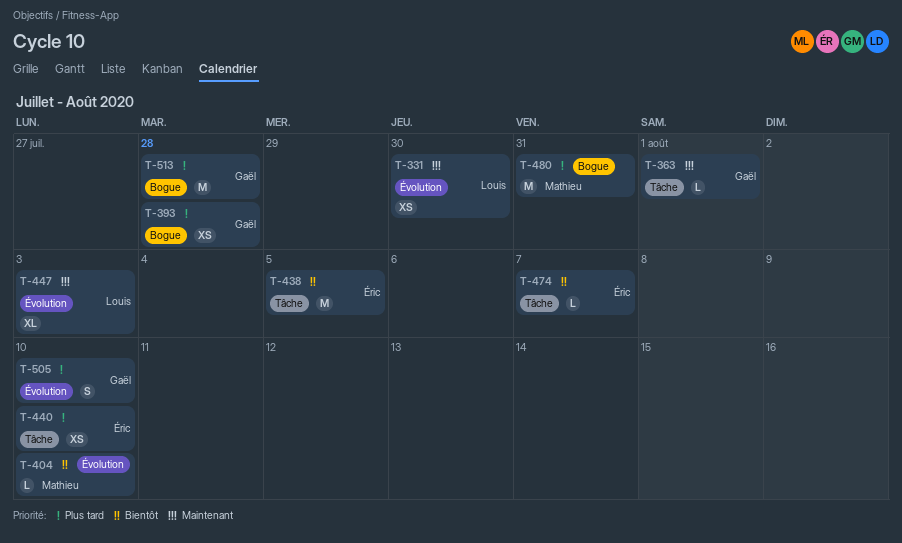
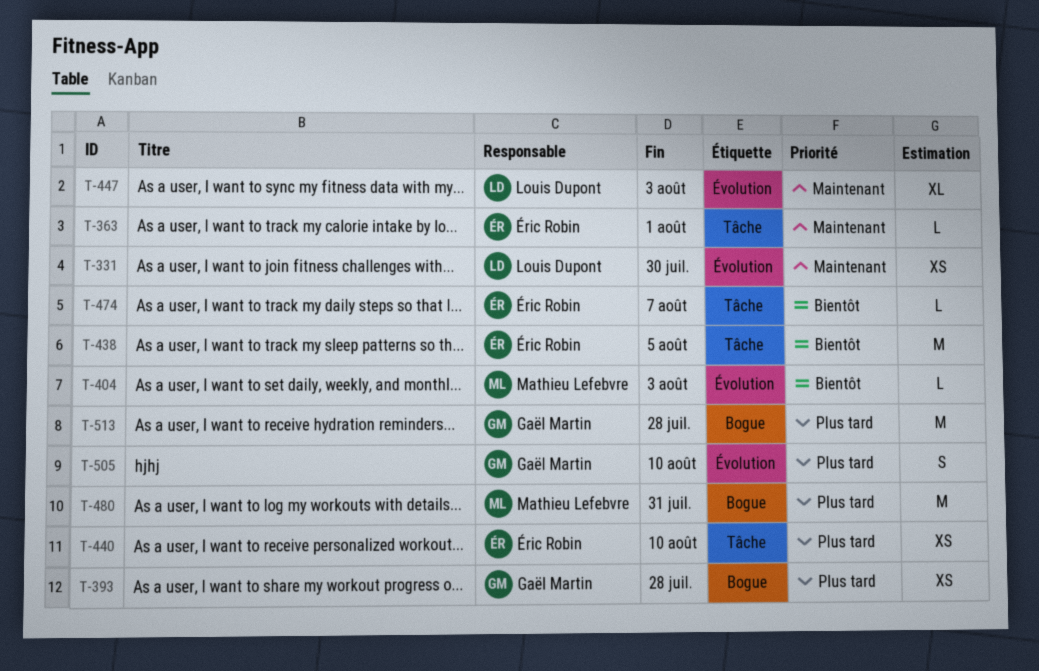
T-363, owner: Gaël Martin -> Éric Robin
T-404, due: Aug 10 -> Aug 3

